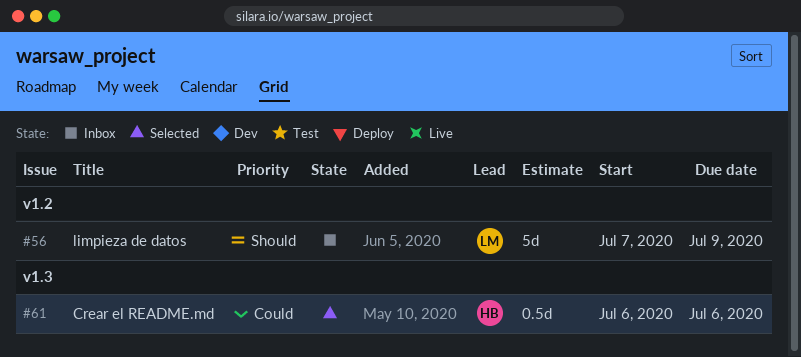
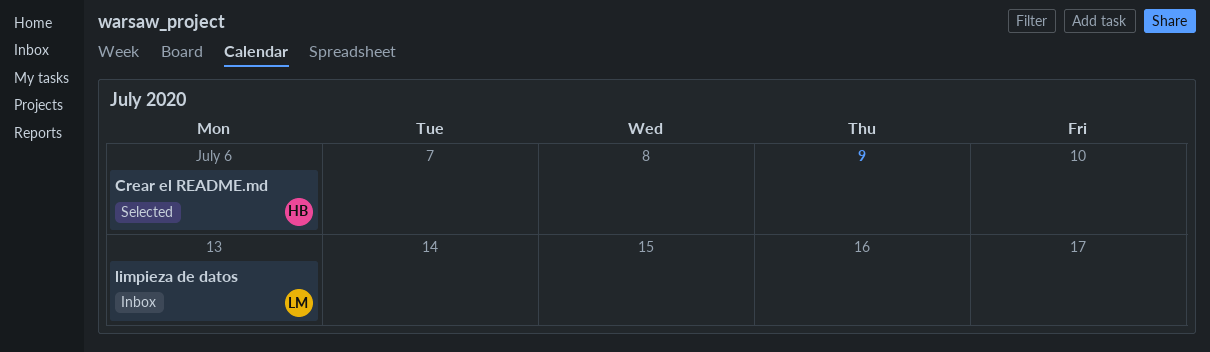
limpieza de datos, due: Jul 9 -> Jul 13

